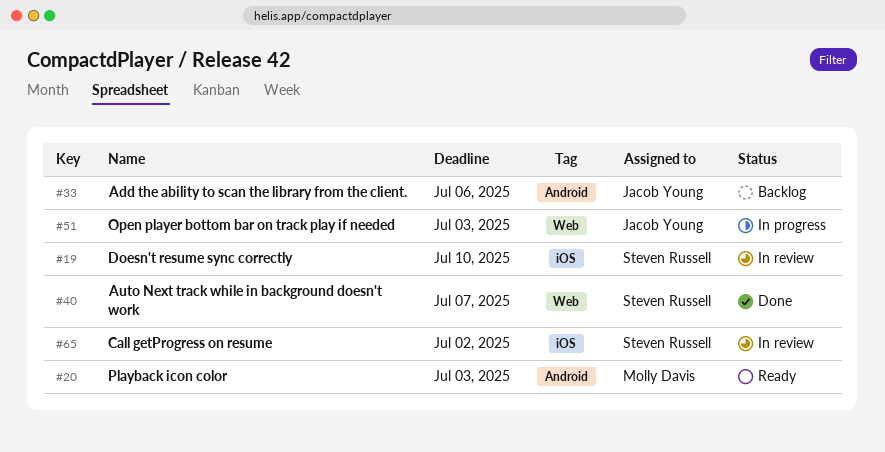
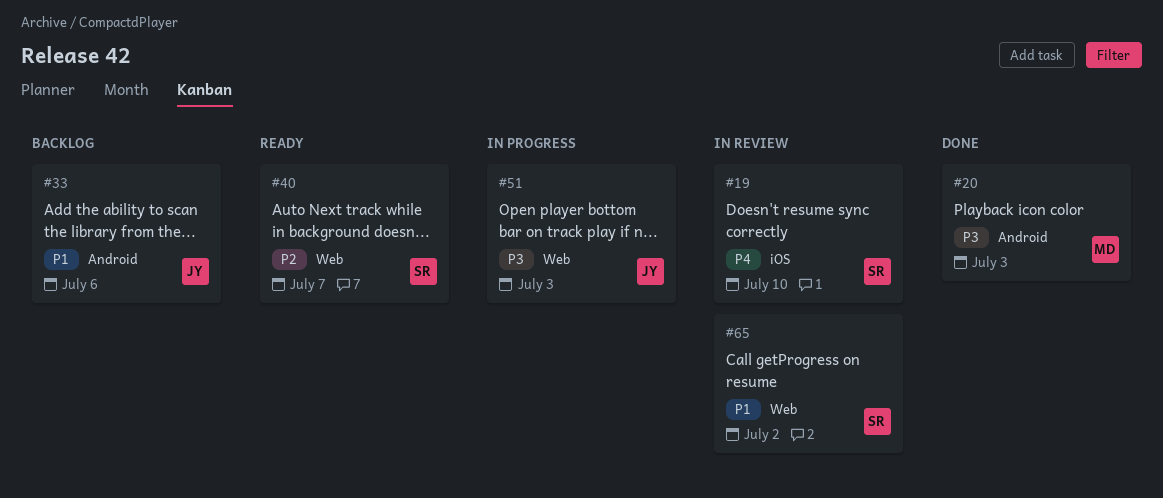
#20, status: Ready -> Done
#40, status: Done -> Ready
#65, label: iOS -> Web

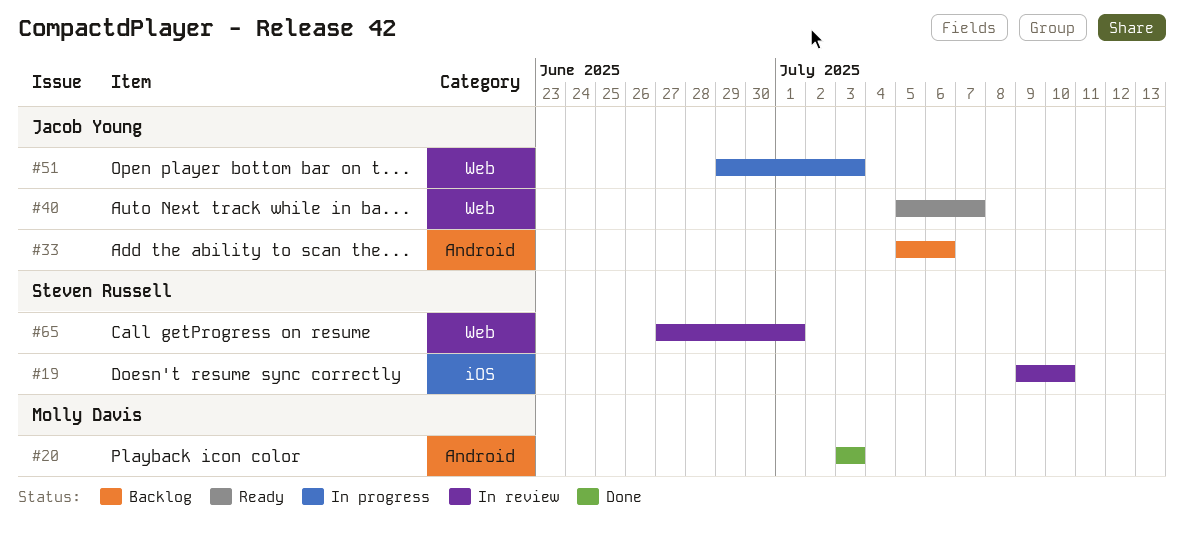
#40, owner: Steven Russell -> Jacob Young
#65, due: Jul 2 -> Jul 1

